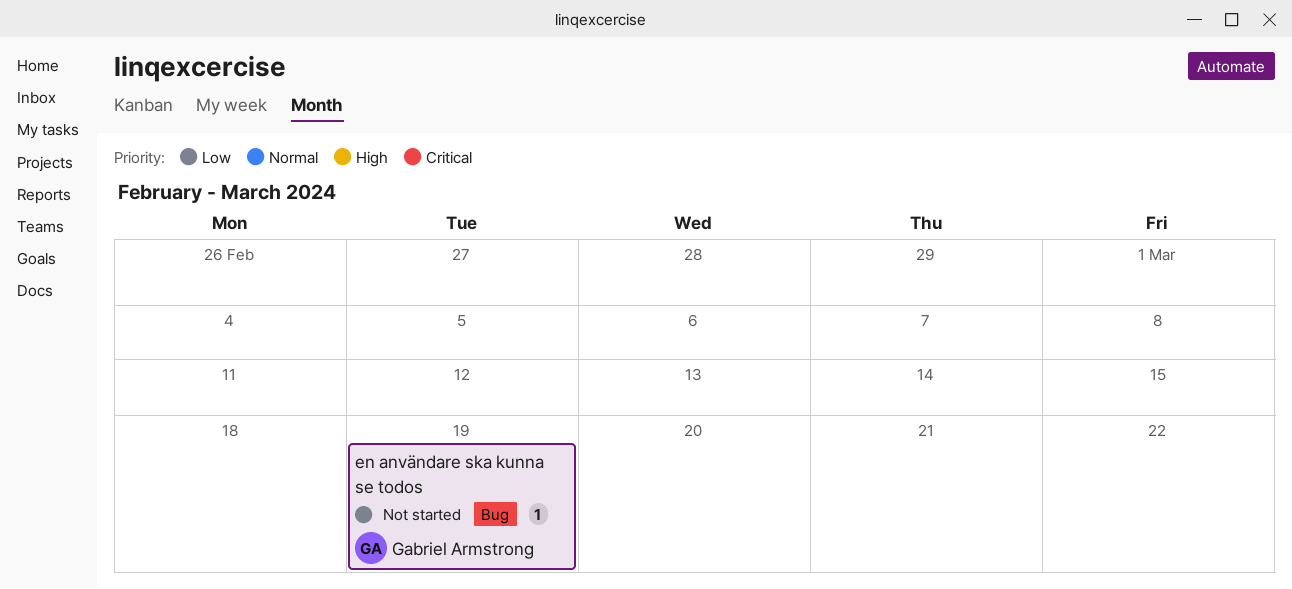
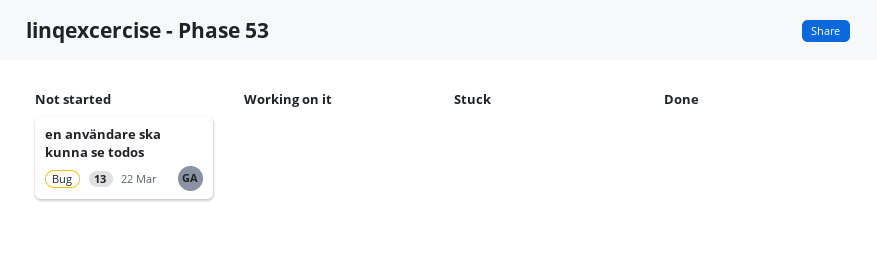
en användare ska kunna se todos, estimate: 1 -> 13
en användare ska kunna se todos, due: Mar 19 -> Mar 22

